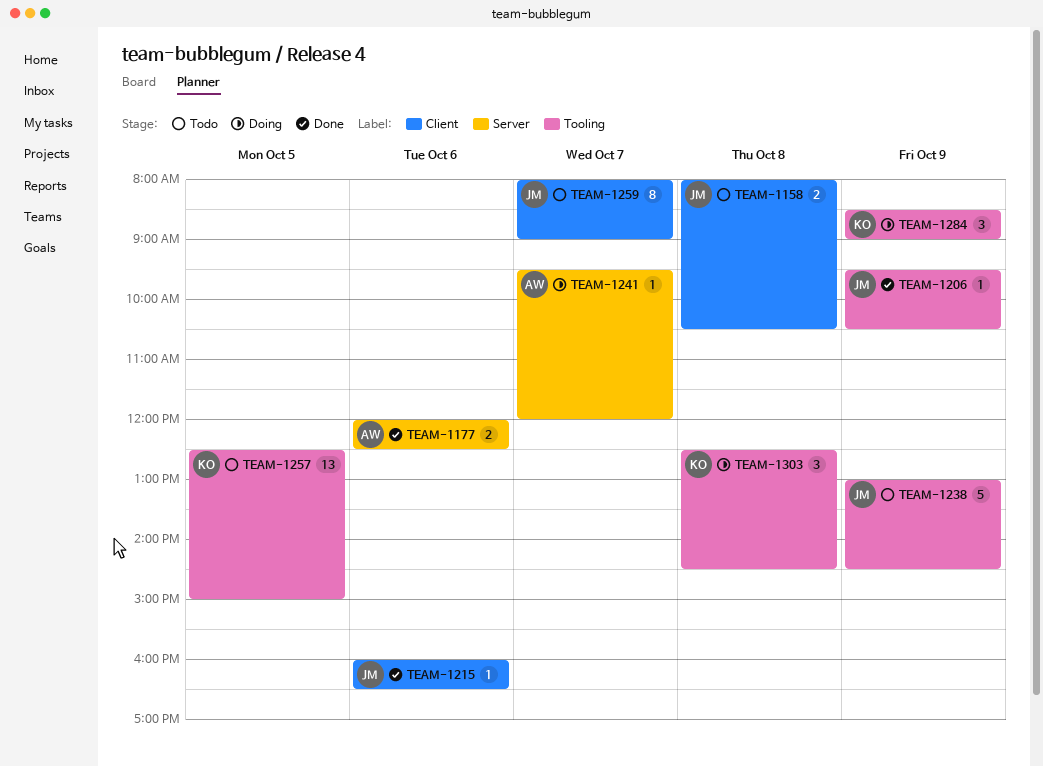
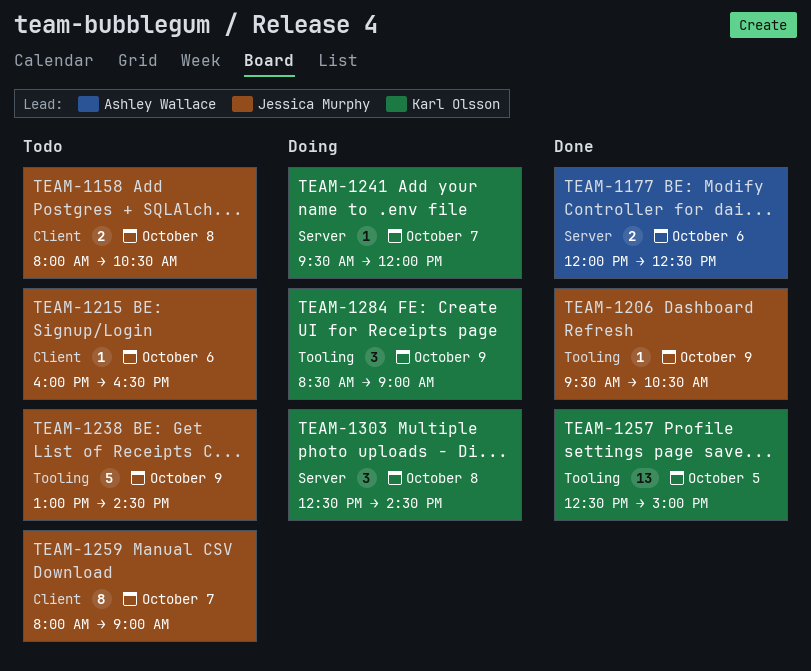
TEAM-1215, status: Done -> Todo
TEAM-1241, owner: Ashley Wallace -> Karl Olsson
TEAM-1257, status: Todo -> Done
TEAM-1303, label: Tooling -> Server

